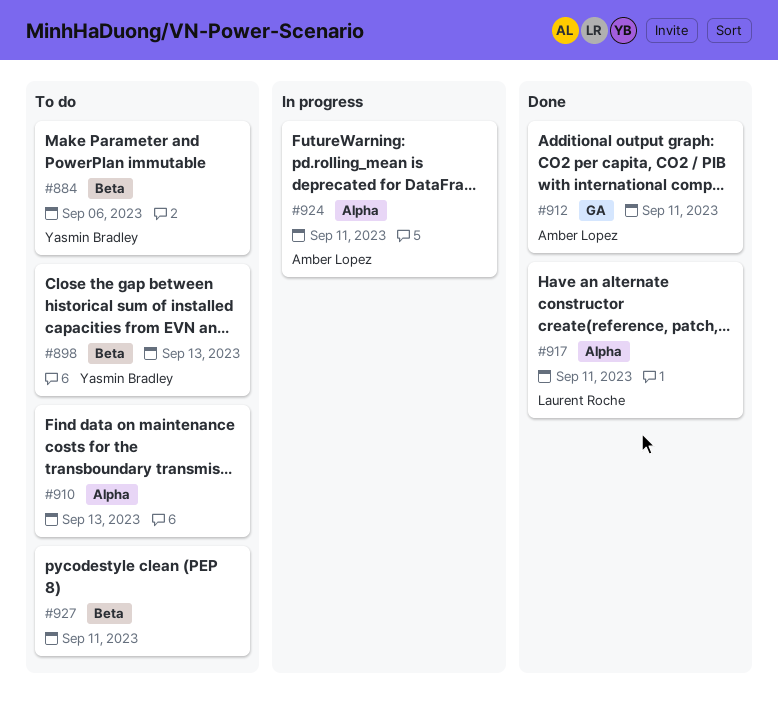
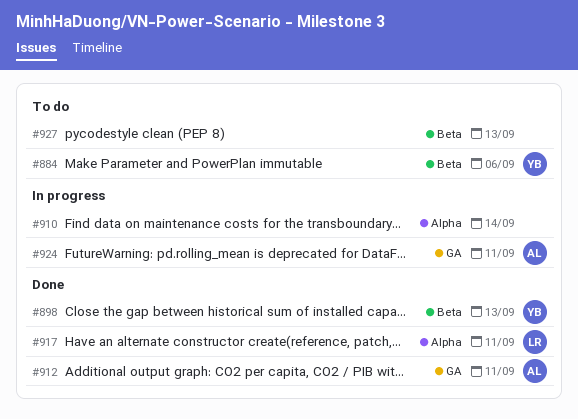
#898, status: To do -> Done
#910, status: To do -> In progress
#910, due: Sep 13 -> Sep 14
#924, label: Alpha -> GA
#927, due: Sep 11 -> Sep 13

